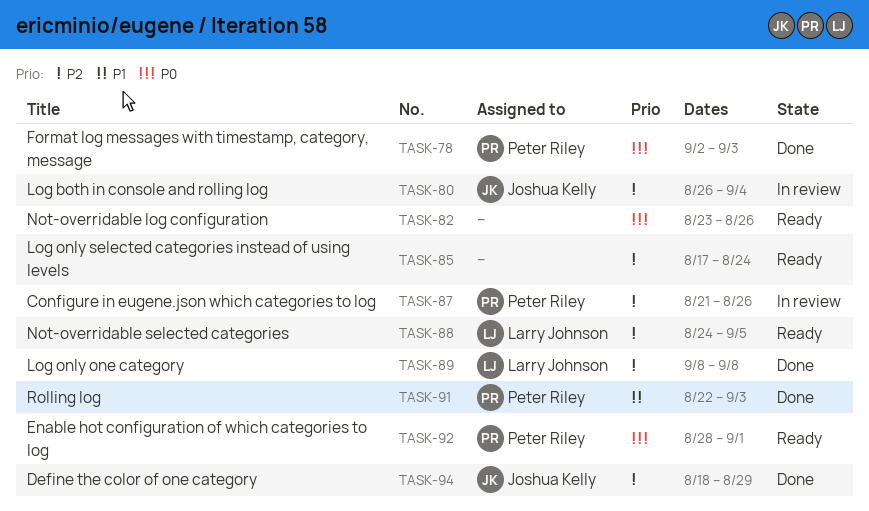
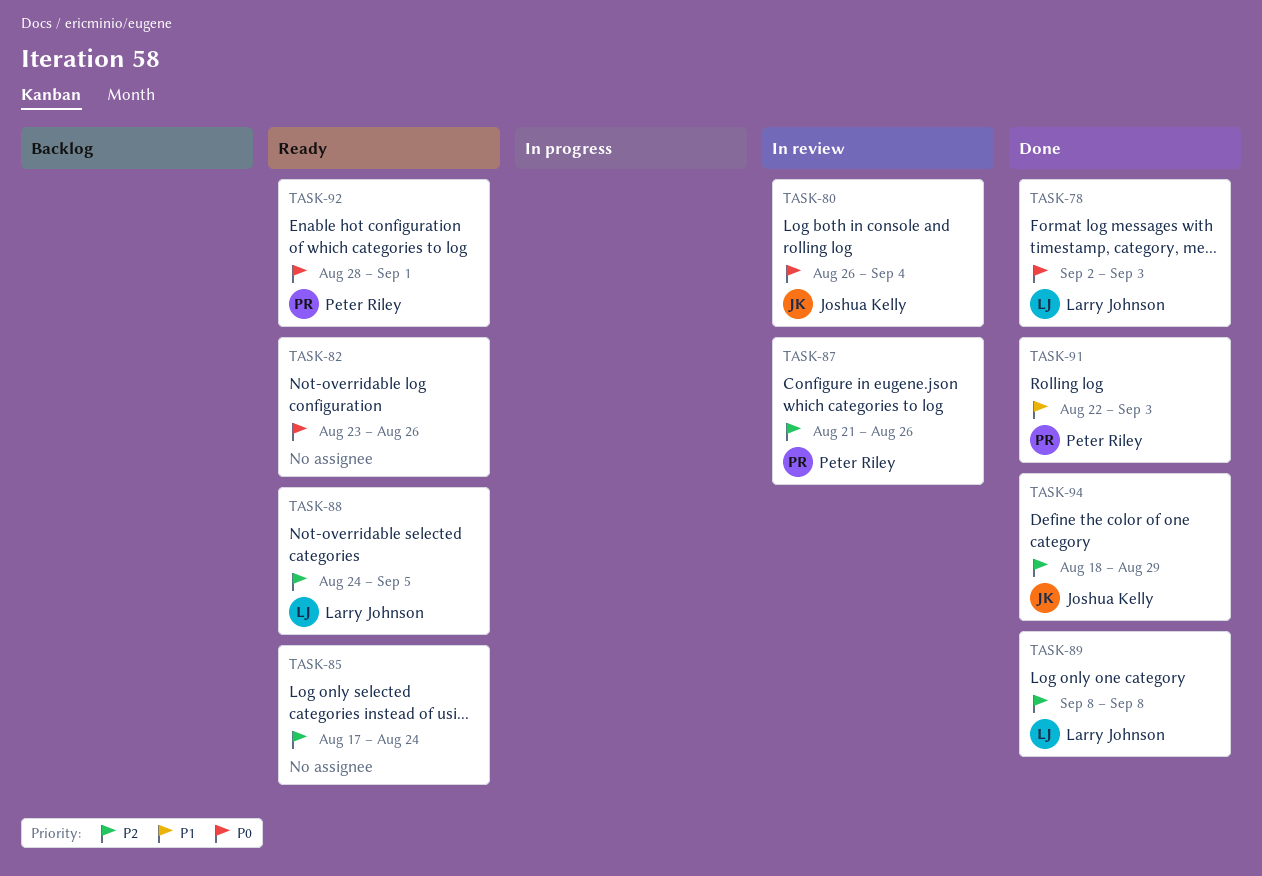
TASK-78, owner: Peter Riley -> Larry Johnson
TASK-80, priority: P2 -> P0

